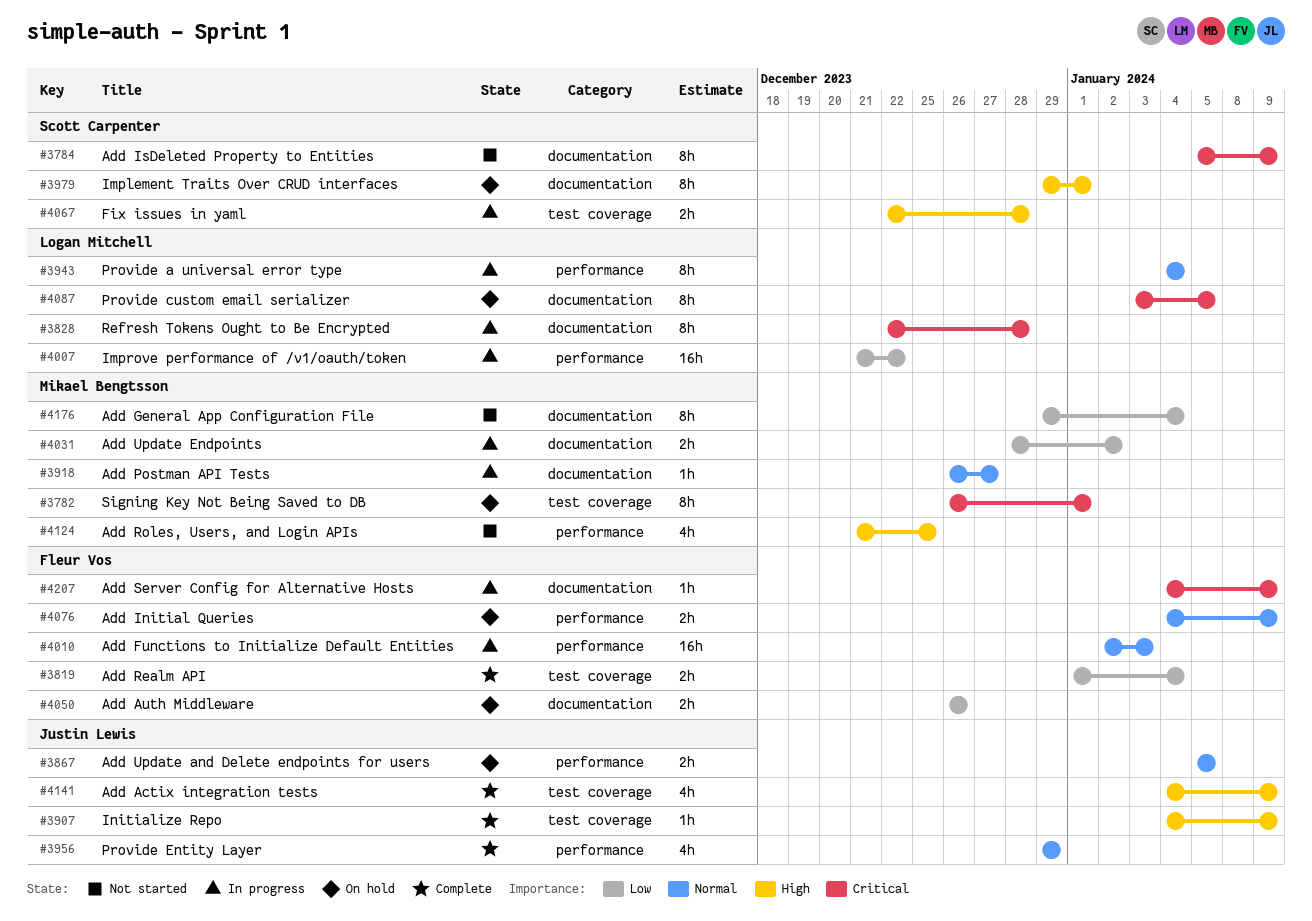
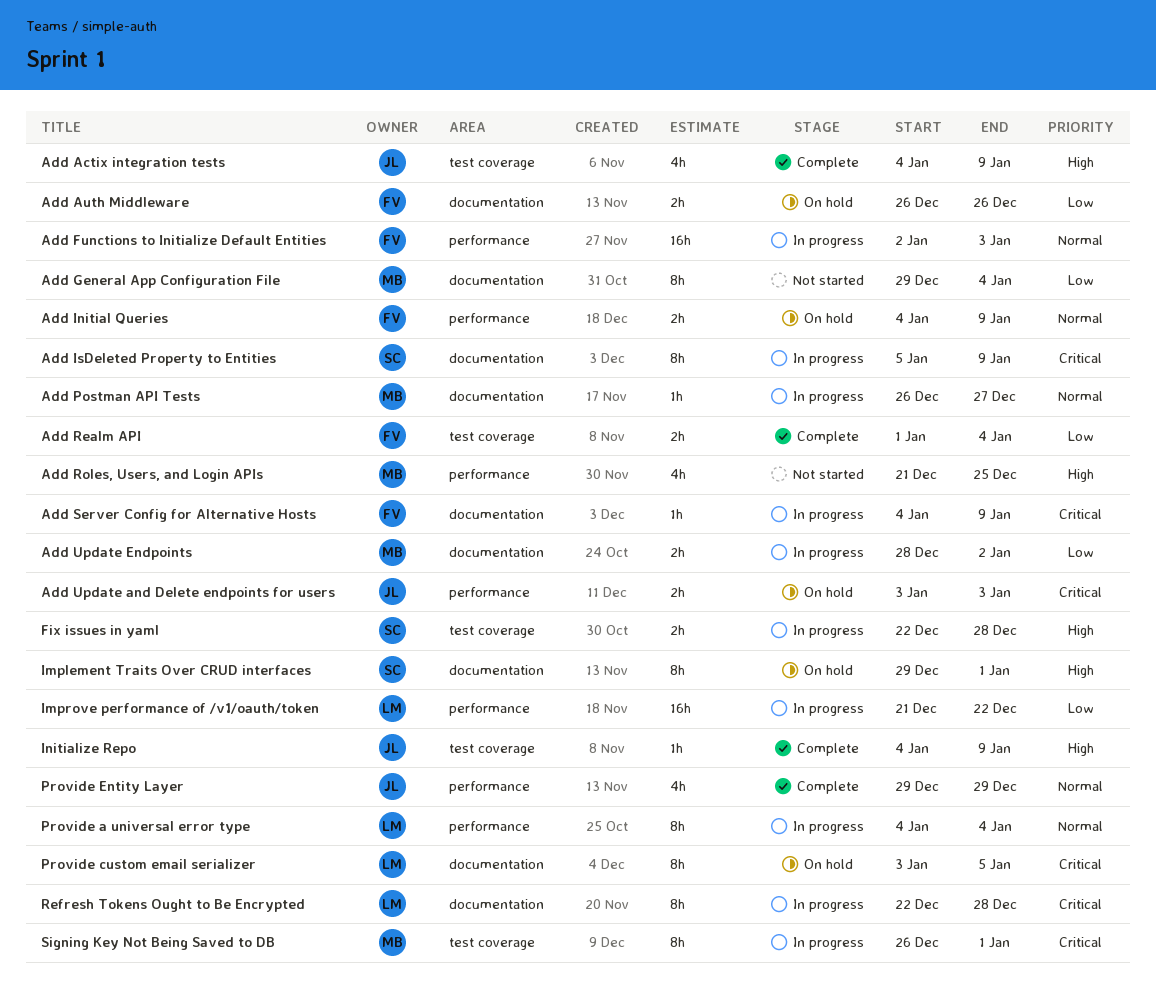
Add IsDeleted Property to Entities, status: Not started -> In progress
Add Update and Delete endpoints for users, priority: Normal -> Critical
Add Update and Delete endpoints for users, start: Jan 5 -> Jan 3
Add Update and Delete endpoints for users, due: Jan 5 -> Jan 3
Signing Key Not Being Saved to DB, status: On hold -> In progress

